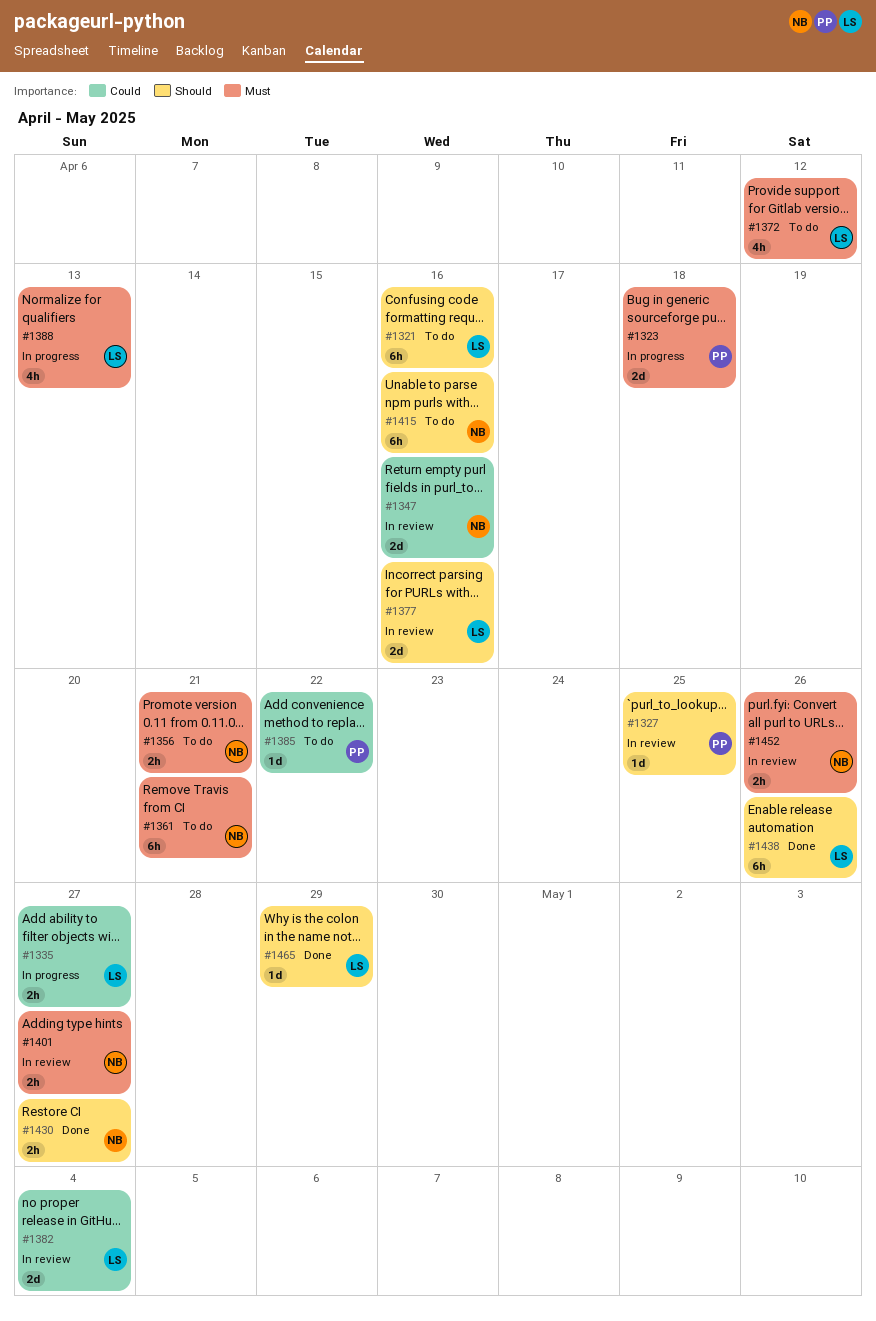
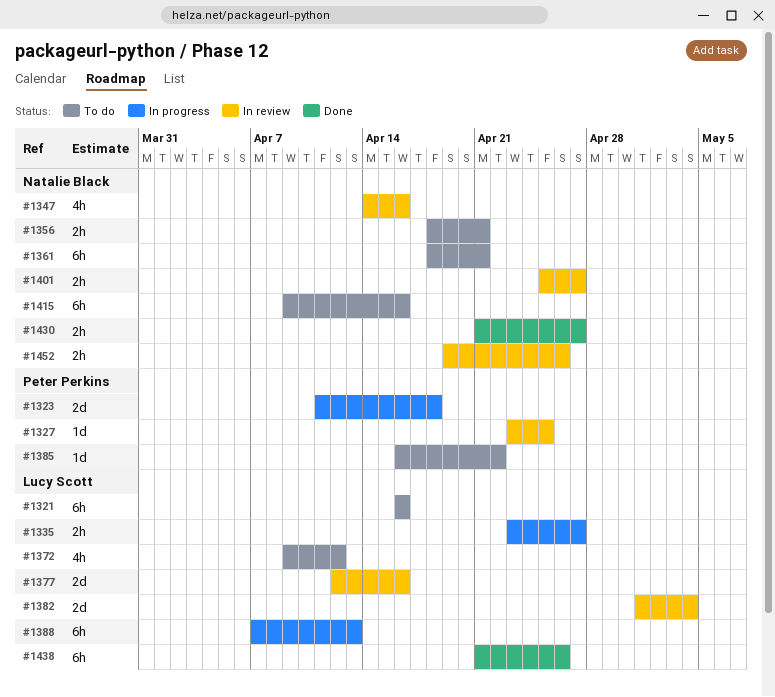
#1347, estimate: 2d -> 4h
#1388, estimate: 4h -> 6h
#1465: present -> none

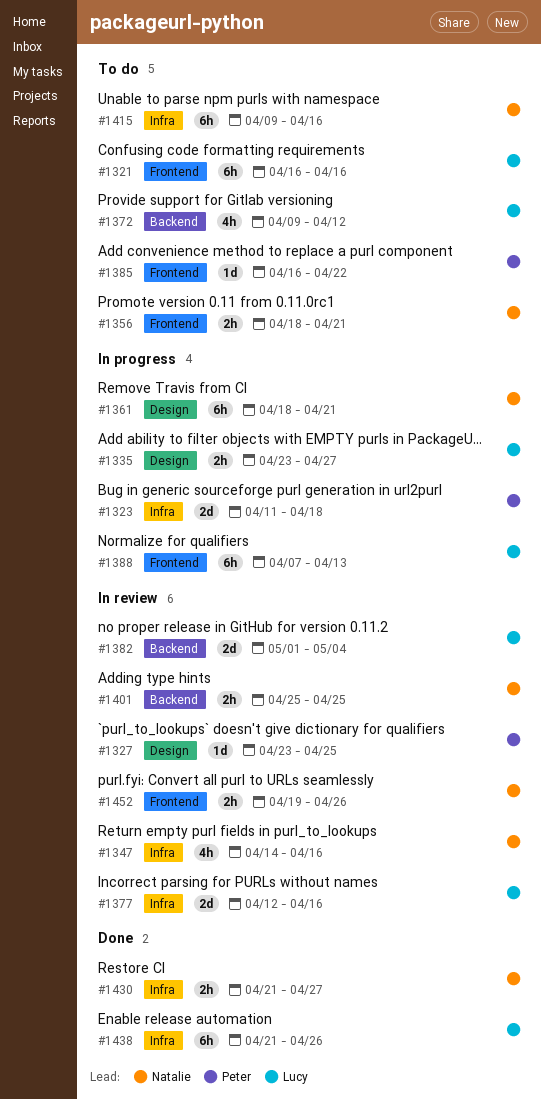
#1361, status: To do -> In progress
#1401, due: Apr 27 -> Apr 25

